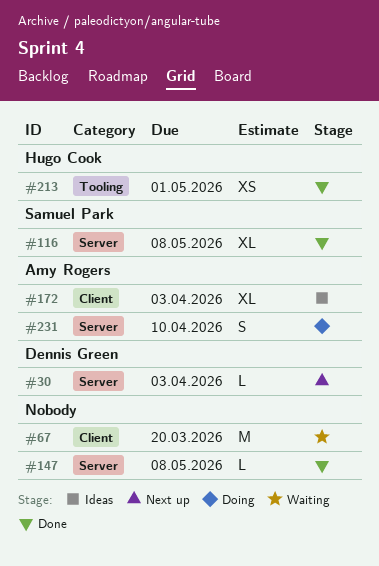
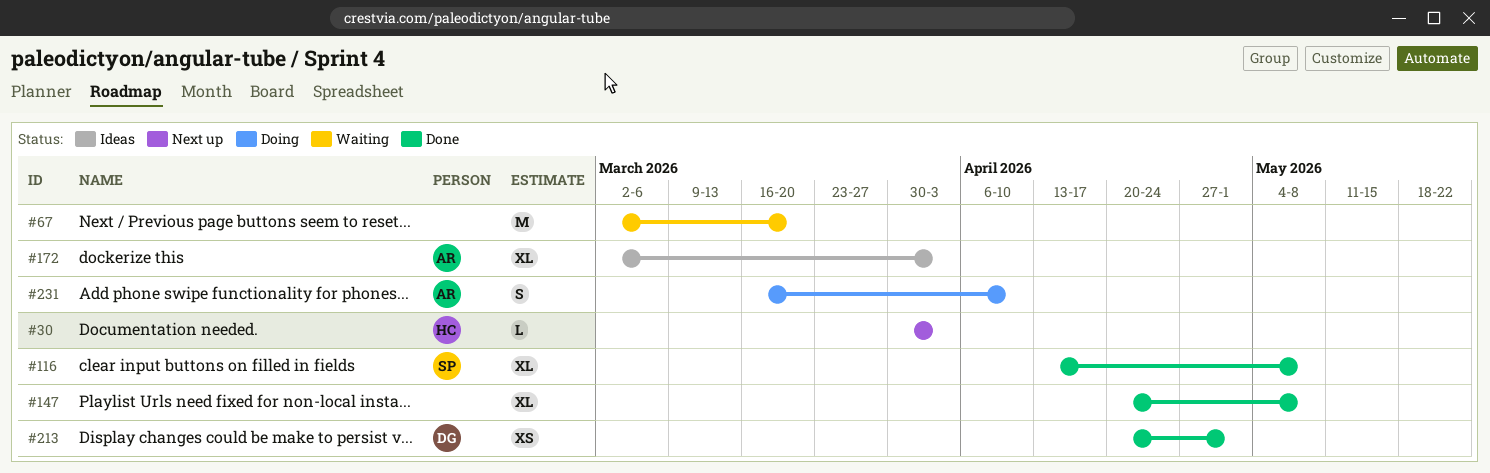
#30, owner: Dennis Green -> Hugo Cook
#147, estimate: L -> XL
#213, owner: Hugo Cook -> Dennis Green

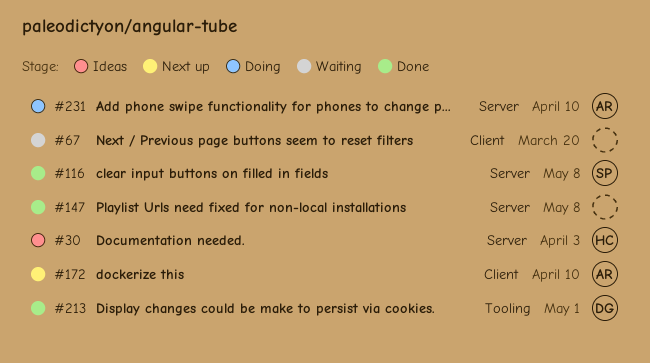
#30, status: Next up -> Ideas
#172, status: Ideas -> Next up
#172, due: Apr 3 -> Apr 10

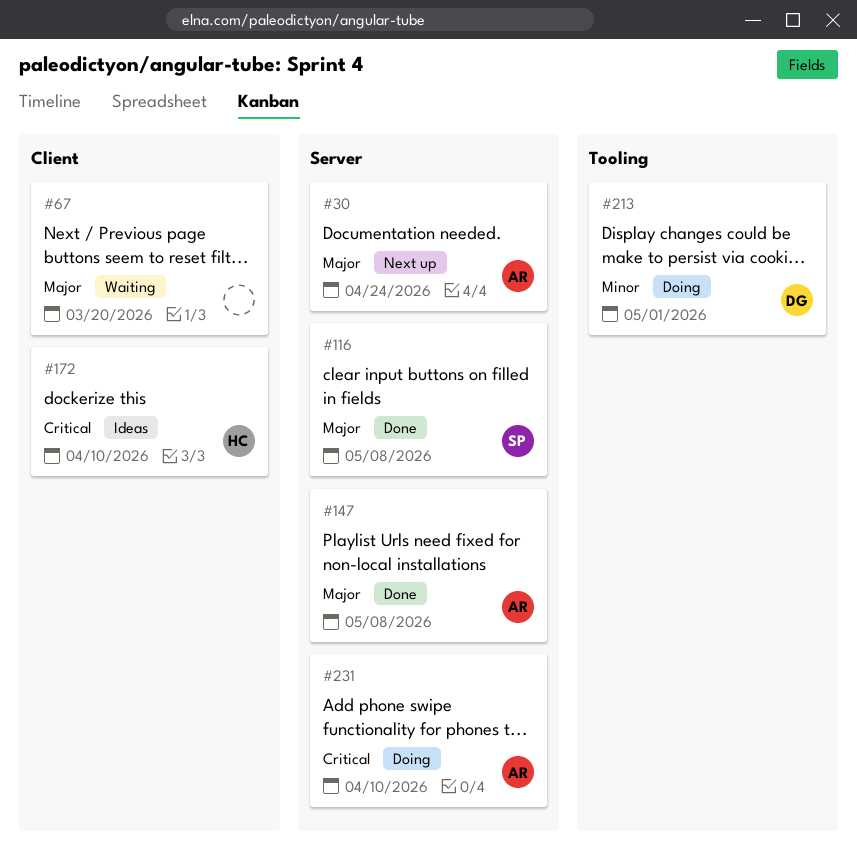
#30, status: Ideas -> Next up
#30, owner: HC -> AR
#30, due: Apr 3 -> Apr 24
#147, owner: none -> AR
#172, status: Next up -> Ideas
#172, owner: AR -> HC
#213, status: Done -> Doing

